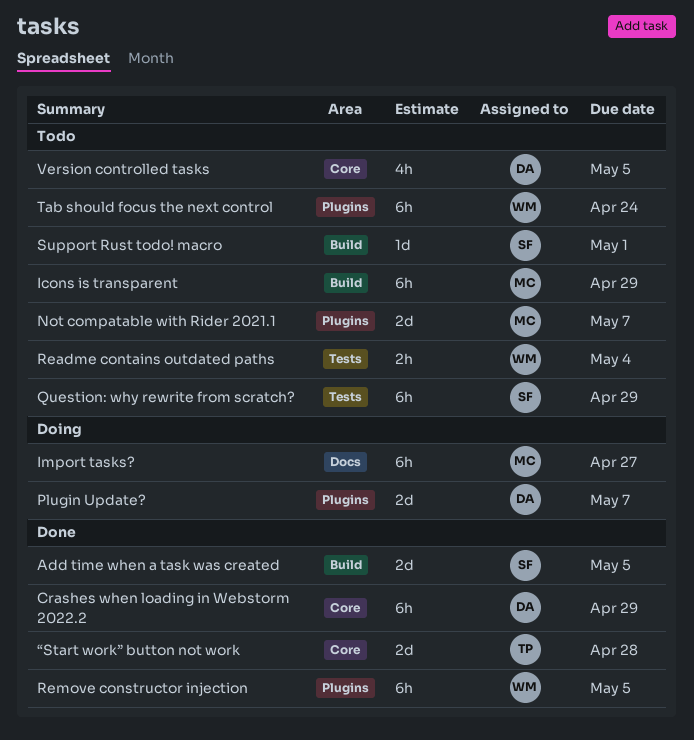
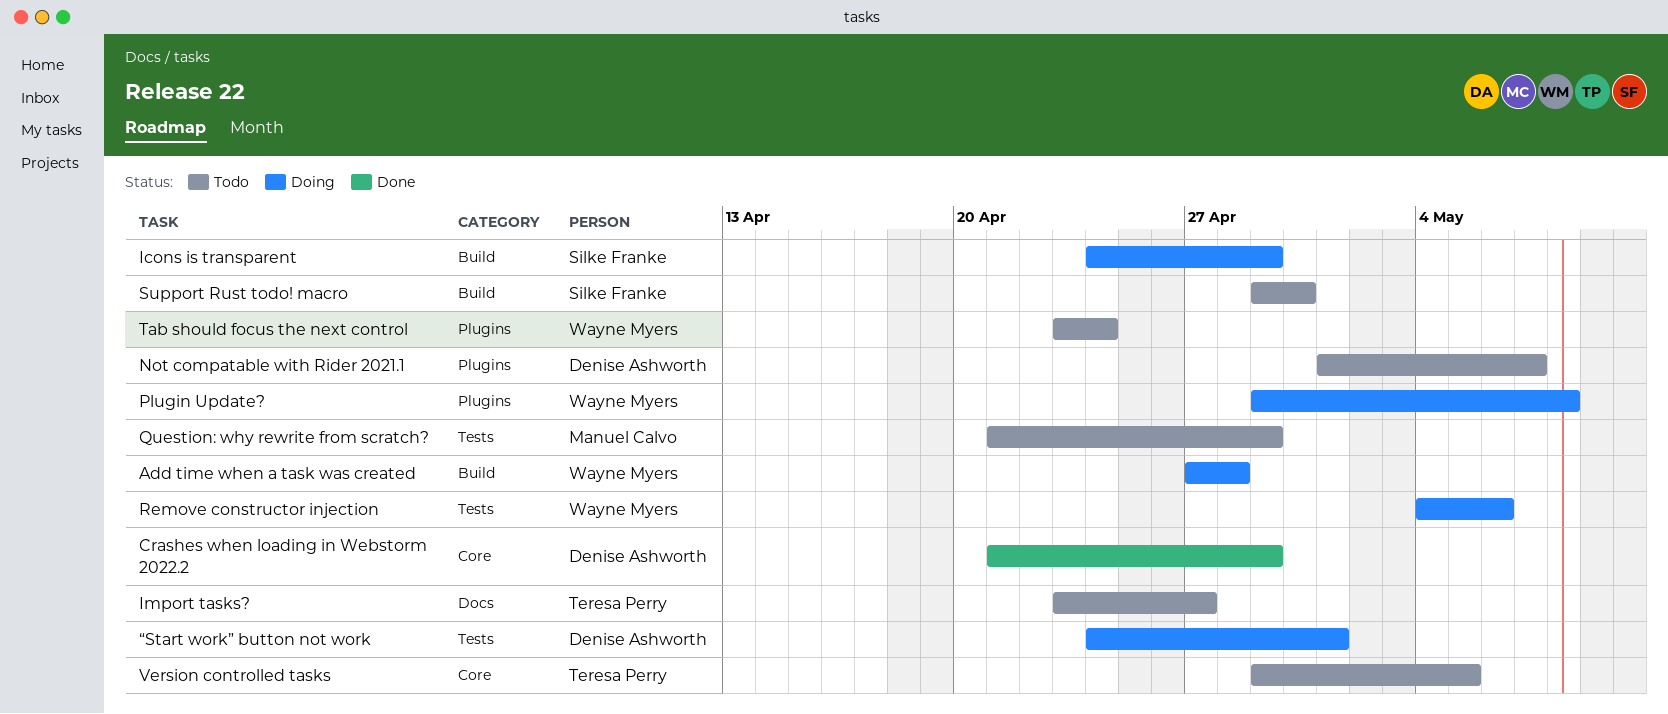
Add time when a task was created, status: Done -> Doing
Add time when a task was created, owner: Silke Franke -> Wayne Myers
Add time when a task was created, due: May 5 -> Apr 28
Icons is transparent, status: Todo -> Doing
Icons is transparent, owner: Manuel Calvo -> Silke Franke
Import tasks?, status: Doing -> Todo
Import tasks?, owner: Manuel Calvo -> Teresa Perry
Not compatable with Rider 2021.1, owner: Manuel Calvo -> Denise Ashworth
Plugin Update?, owner: Denise Ashworth -> Wayne Myers
Plugin Update?, due: May 7 -> May 8
Question: why rewrite from scratch?, owner: Silke Franke -> Manuel Calvo
Readme contains outdated paths: present -> none
Remove constructor injection, status: Done -> Doing
Remove constructor injection, label: Plugins -> Tests
Remove constructor injection, due: May 5 -> May 6
Support Rust todo! macro, due: May 1 -> Apr 30
Version controlled tasks, owner: Denise Ashworth -> Teresa Perry
“Start work” button not work, status: Done -> Doing
“Start work” button not work, owner: Teresa Perry -> Denise Ashworth
“Start work” button not work, label: Core -> Tests
“Start work” button not work, due: Apr 28 -> May 1

